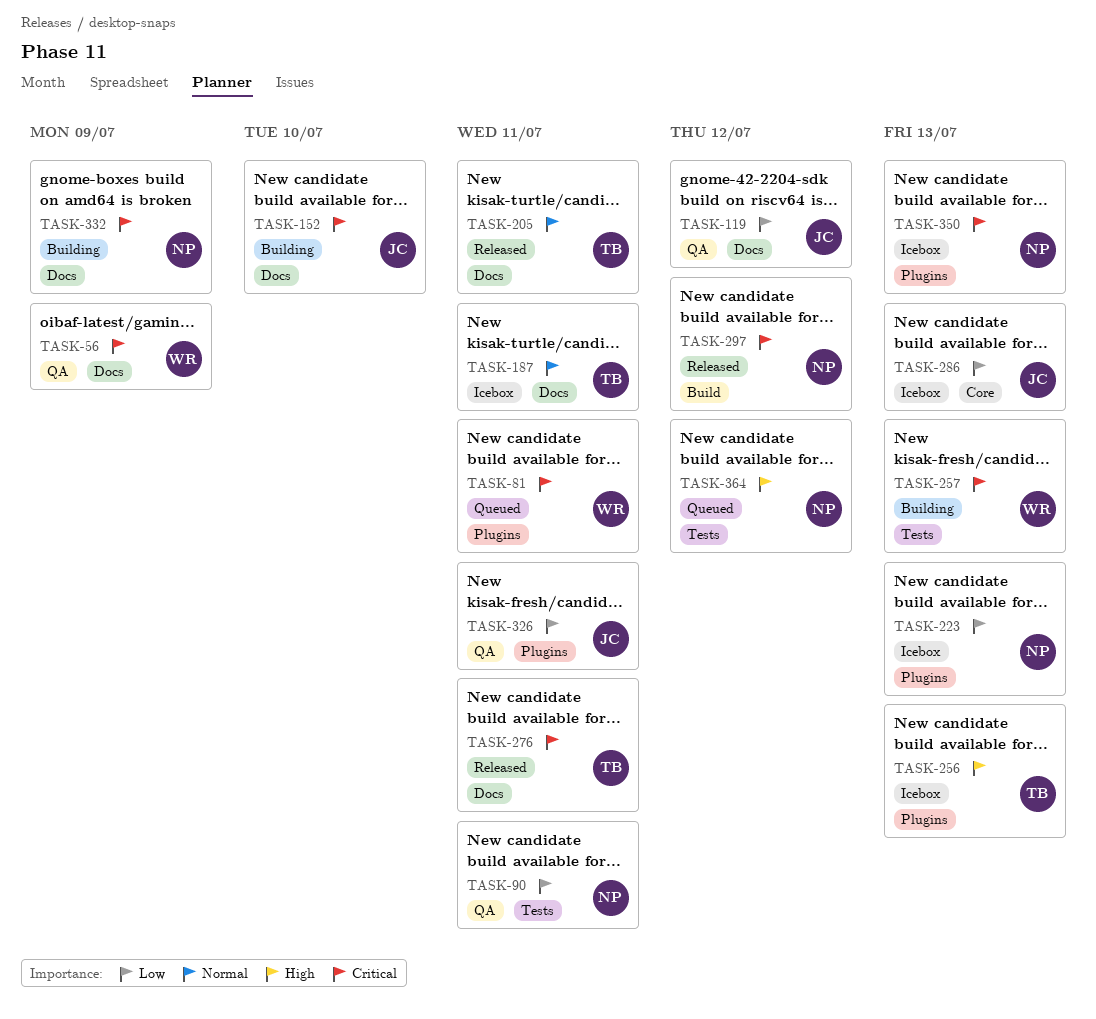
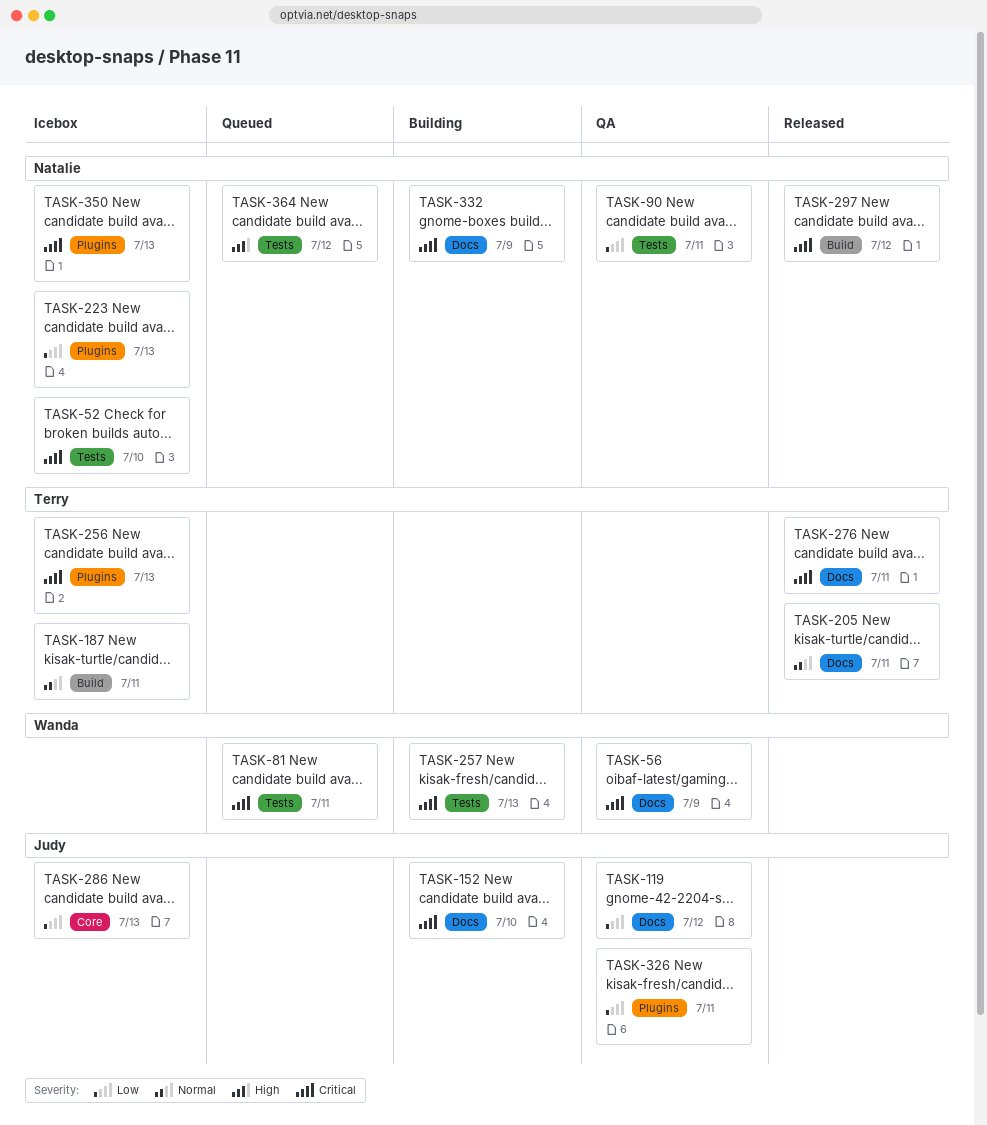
TASK-52: none -> present
TASK-81, label: Plugins -> Tests
TASK-187, label: Docs -> Build
TASK-256, priority: High -> Critical

